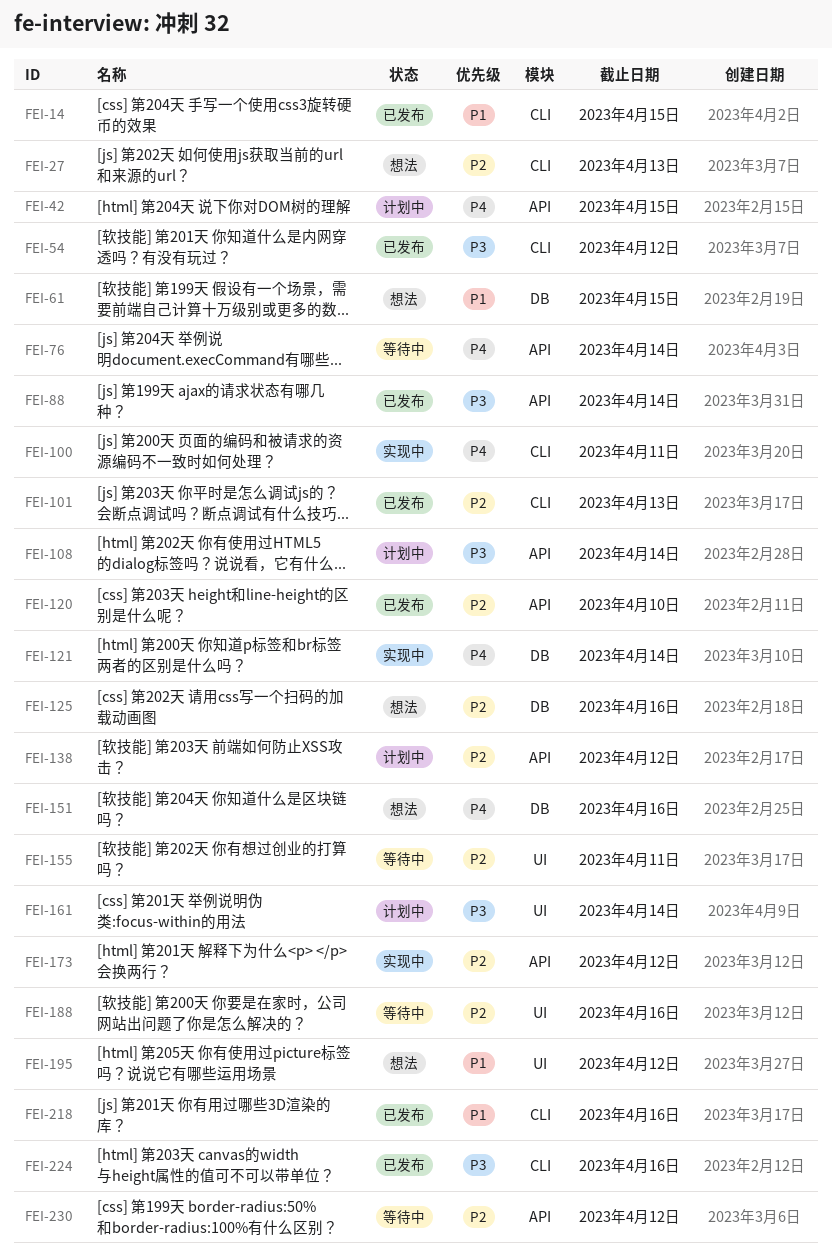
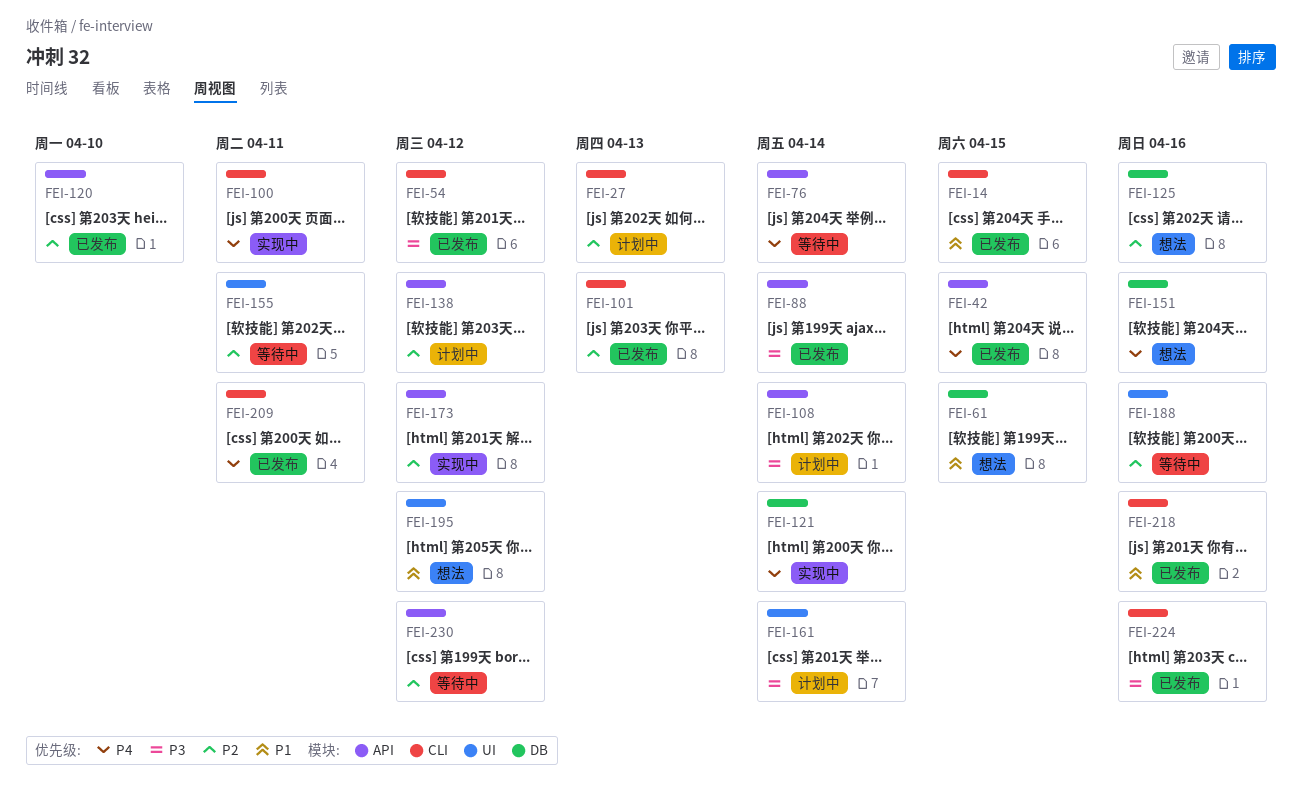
FEI-27, status: 想法 -> 计划中
FEI-42, status: 计划中 -> 已发布
FEI-209: none -> present

